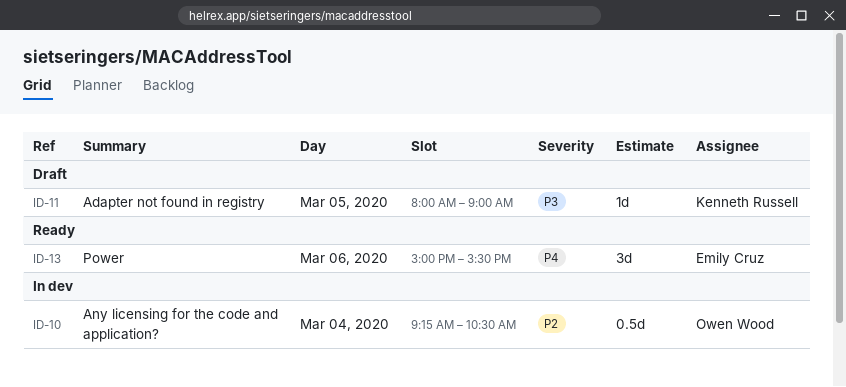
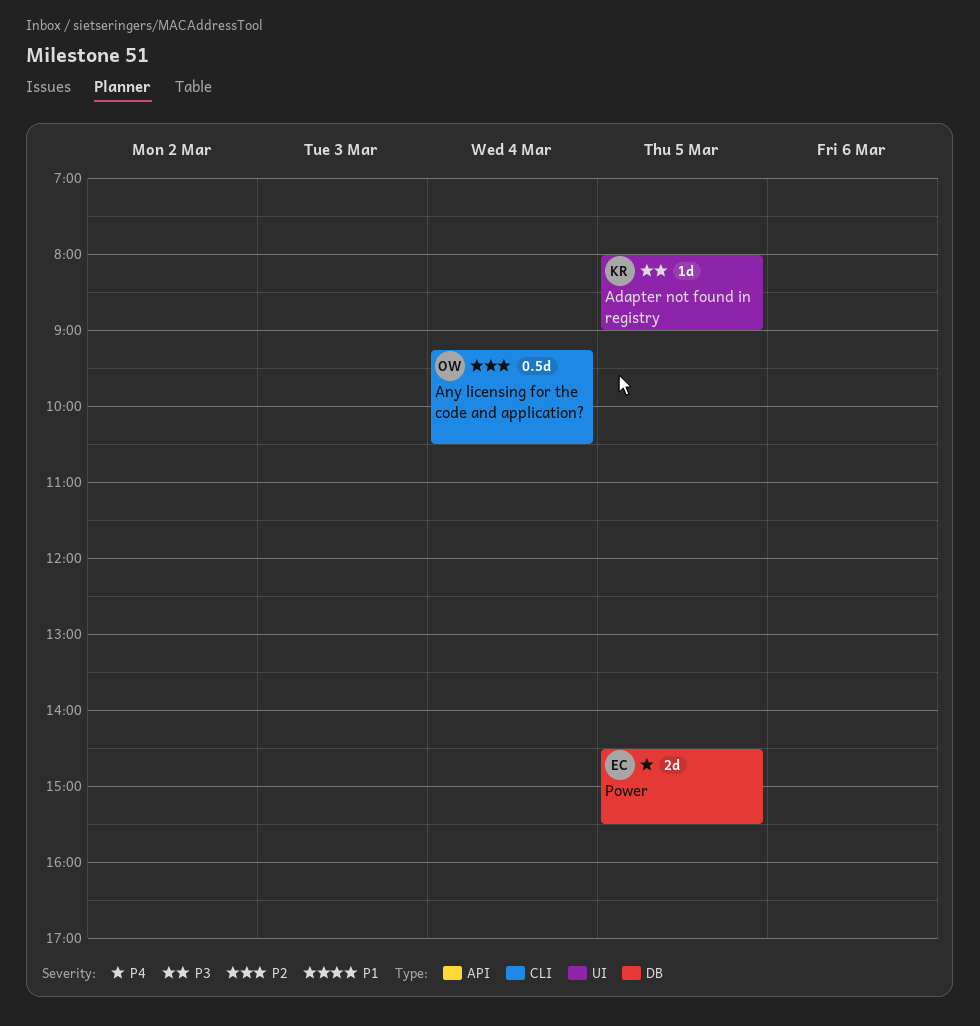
Power, estimate: 3d -> 2d
Power, day: Mar 6 -> Mar 5
Power, begins: 15:00 -> 14:30

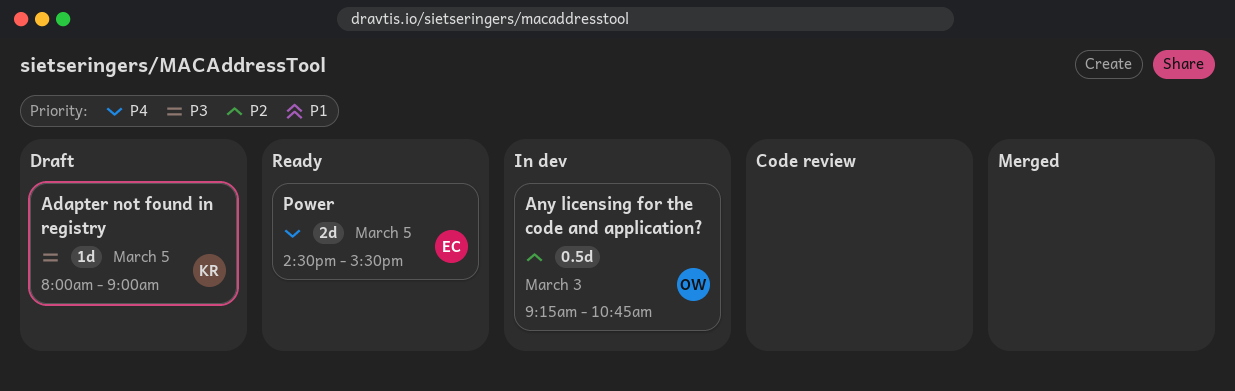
Any licensing for the code and application?, day: Mar 4 -> Mar 3
Any licensing for the code and application?, ends: 10:30 -> 10:45

